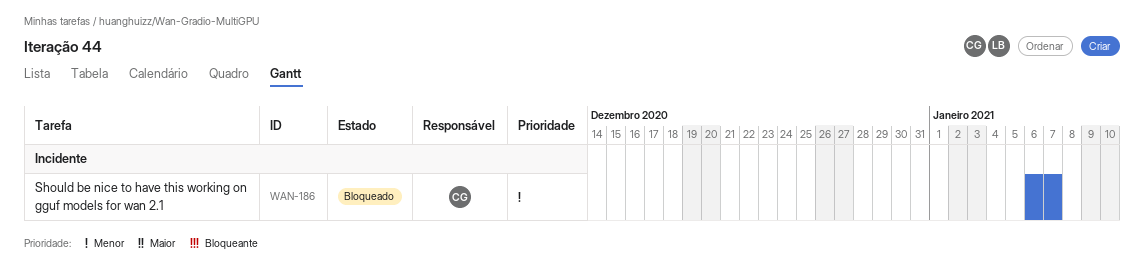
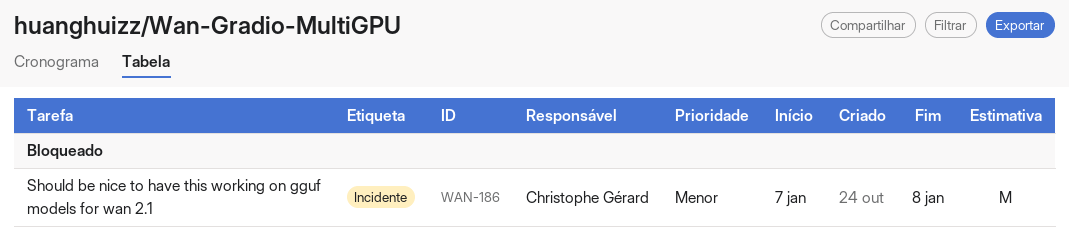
WAN-186, start: Jan 6 -> Jan 7
WAN-186, due: Jan 7 -> Jan 8

